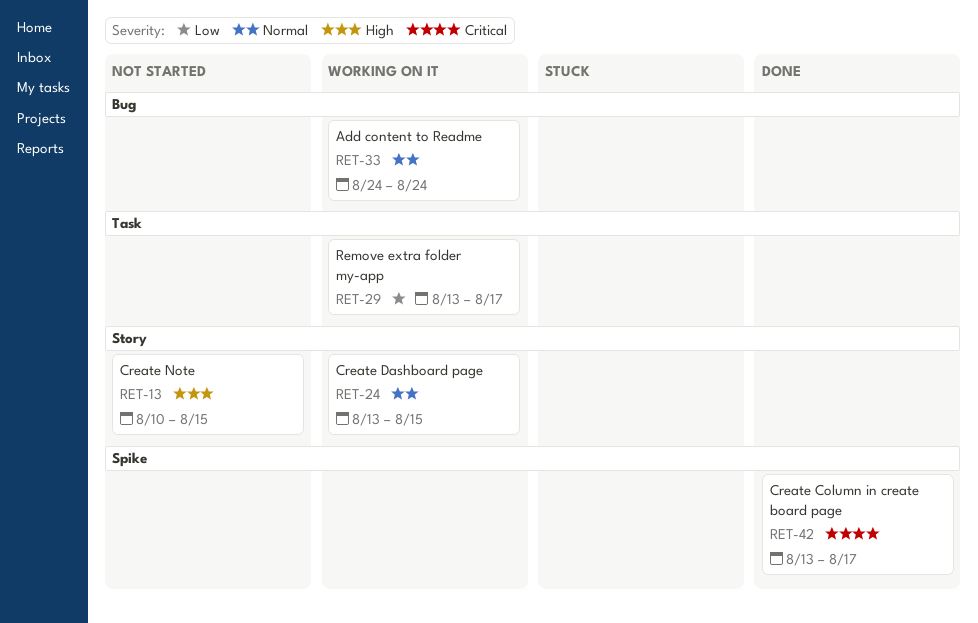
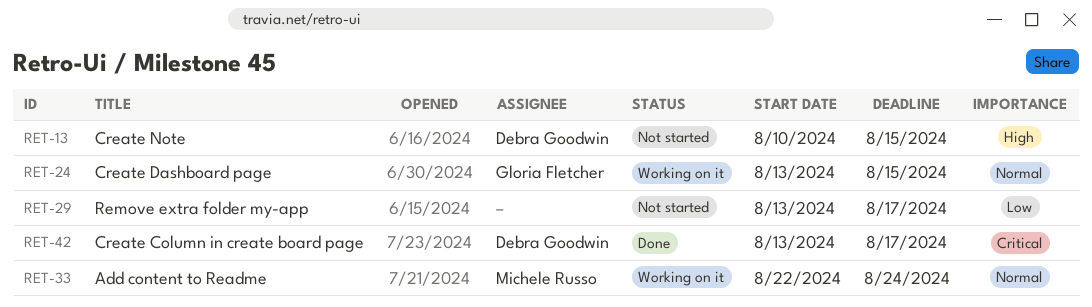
RET-29, status: Working on it -> Not started
RET-33, start: Aug 24 -> Aug 22

